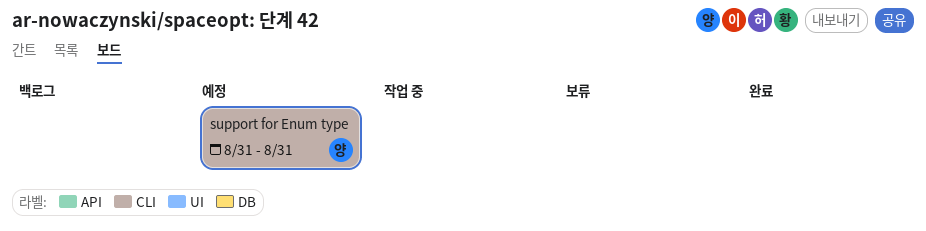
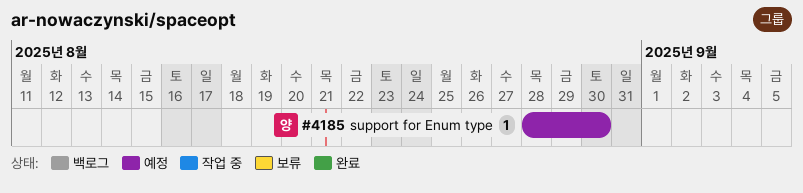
support for Enum type, start: Aug 31 -> Aug 28
support for Enum type, due: Aug 31 -> Aug 30

